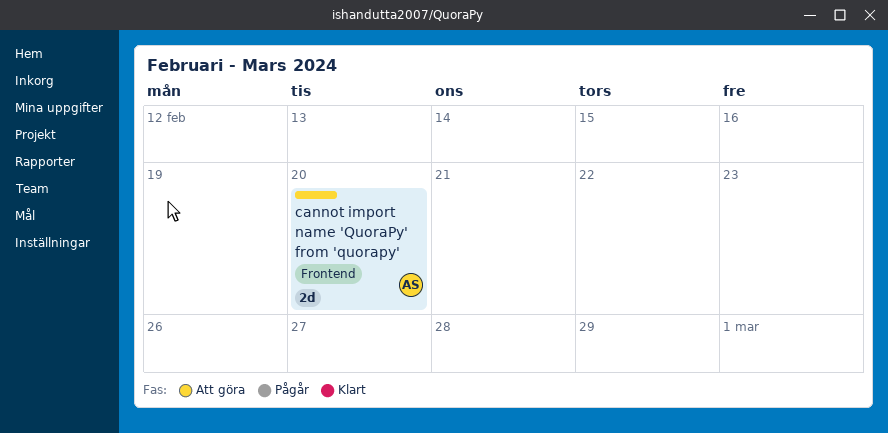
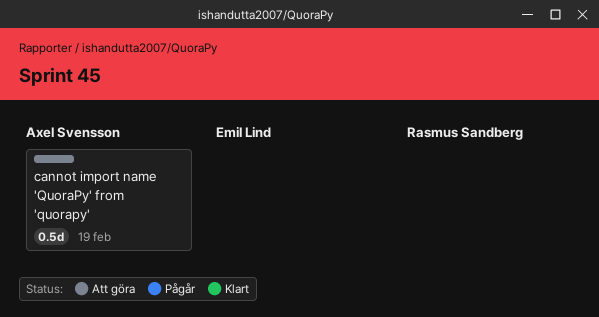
cannot import name 'QuoraPy' from 'quorapy', estimate: 2d -> 0.5d
cannot import name 'QuoraPy' from 'quorapy', due: Feb 20 -> Feb 19

